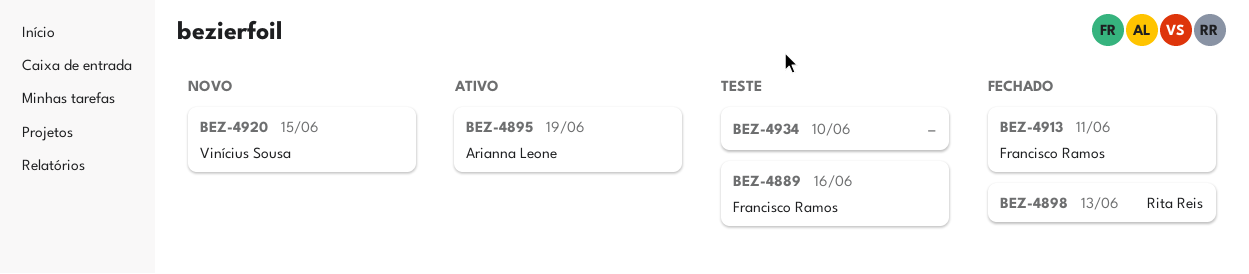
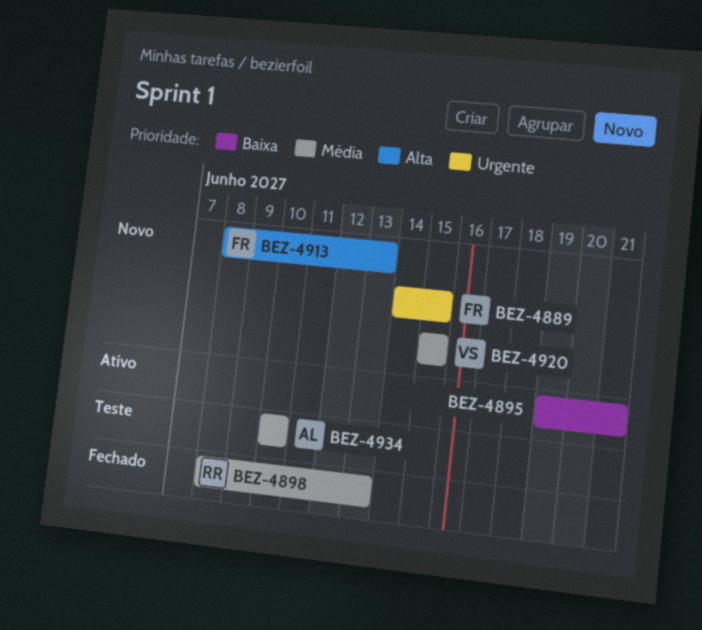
BEZ-4889, status: Teste -> Novo
BEZ-4889, due: Jun 16 -> Jun 15
BEZ-4895, owner: Arianna Leone -> none
BEZ-4895, due: Jun 19 -> Jun 21
BEZ-4913, status: Fechado -> Novo
BEZ-4913, due: Jun 11 -> Jun 13
BEZ-4934, owner: none -> Arianna Leone

